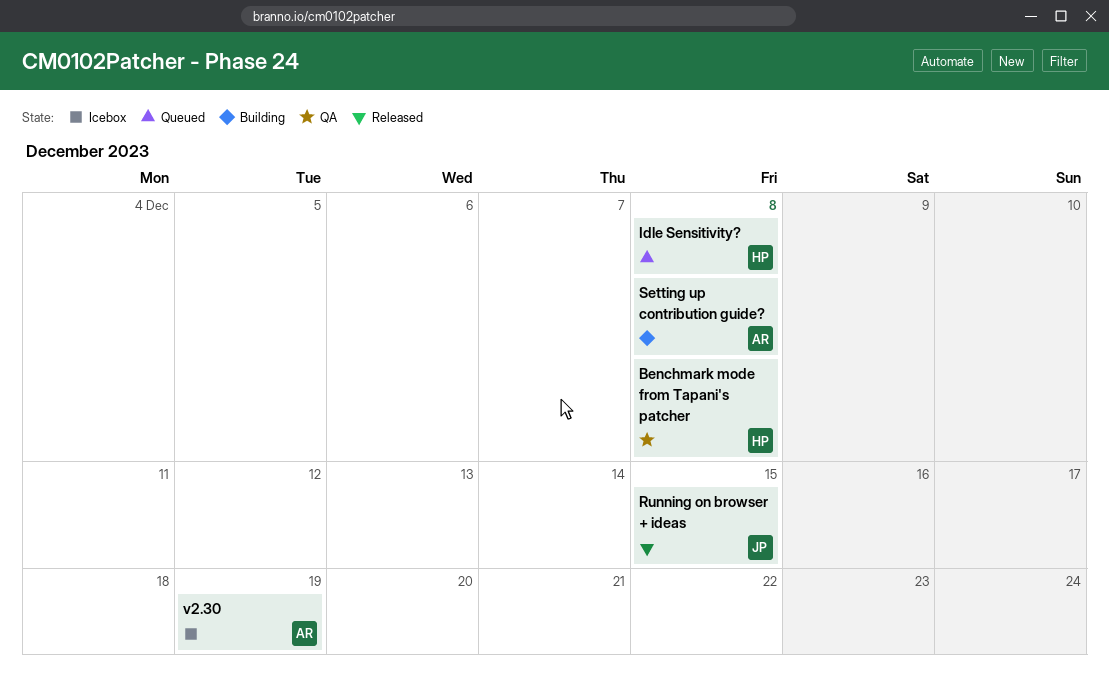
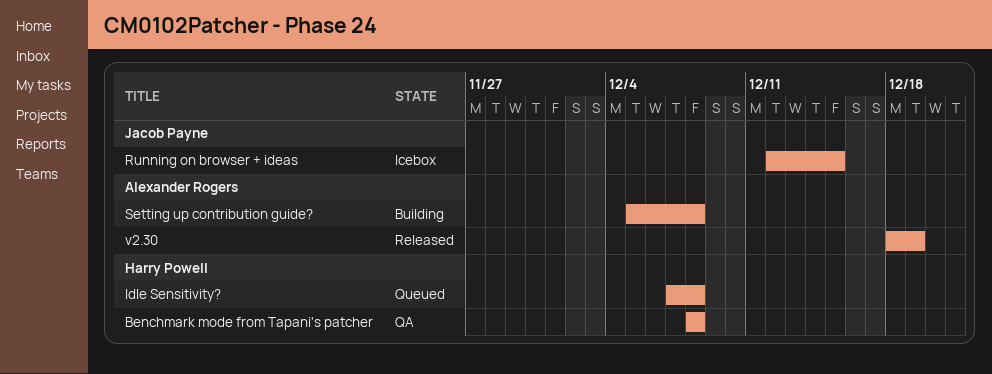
Running on browser + ideas, status: Released -> Icebox
v2.30, status: Icebox -> Released

